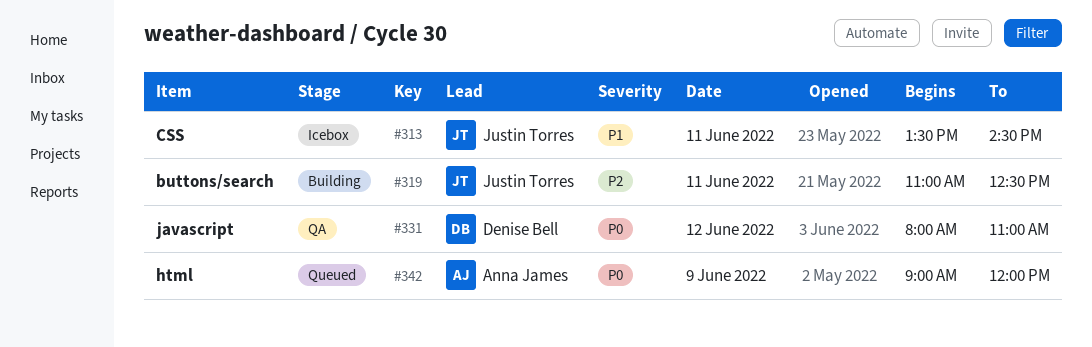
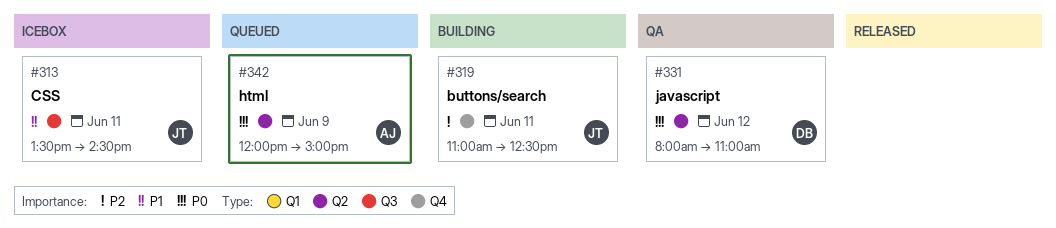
#342, begins: 09:00 -> 12:00
#342, ends: 12:00 -> 15:00

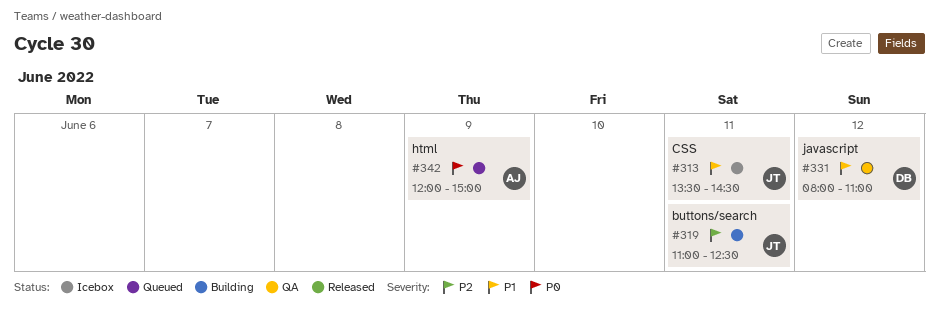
#331, priority: P0 -> P1

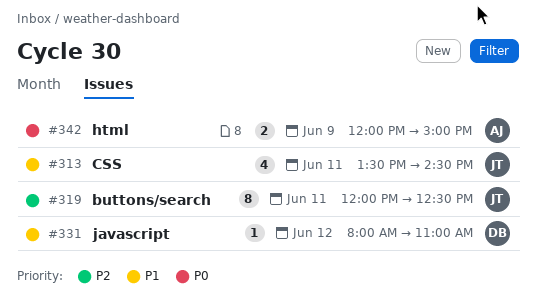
#319, begins: 11:00 -> 12:00

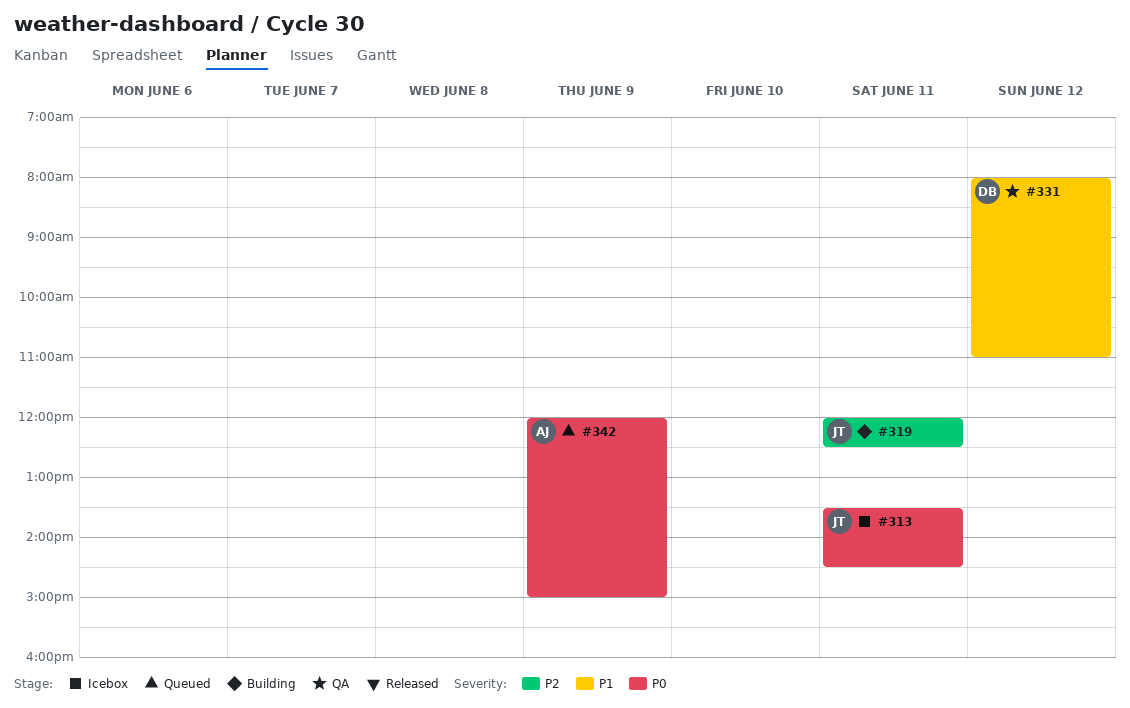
#313, priority: P1 -> P0

